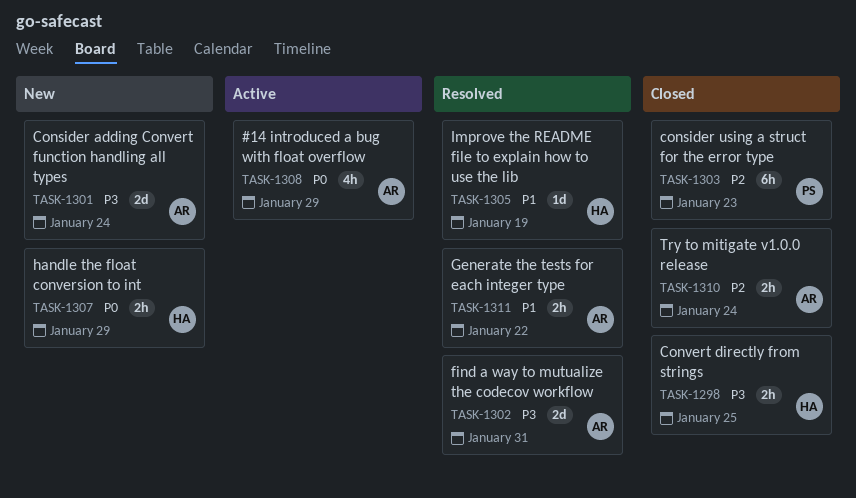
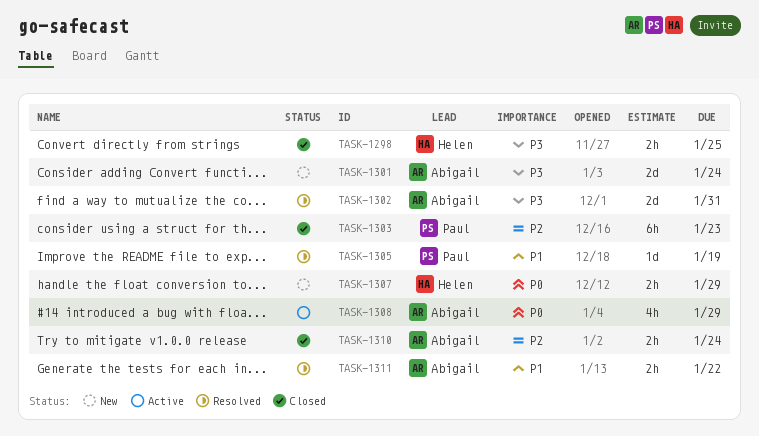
TASK-1305, owner: Helen -> Paul

